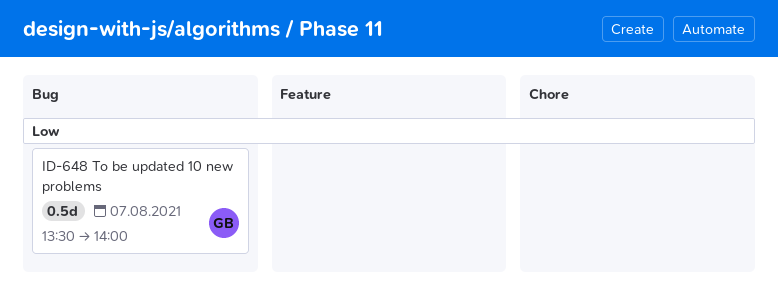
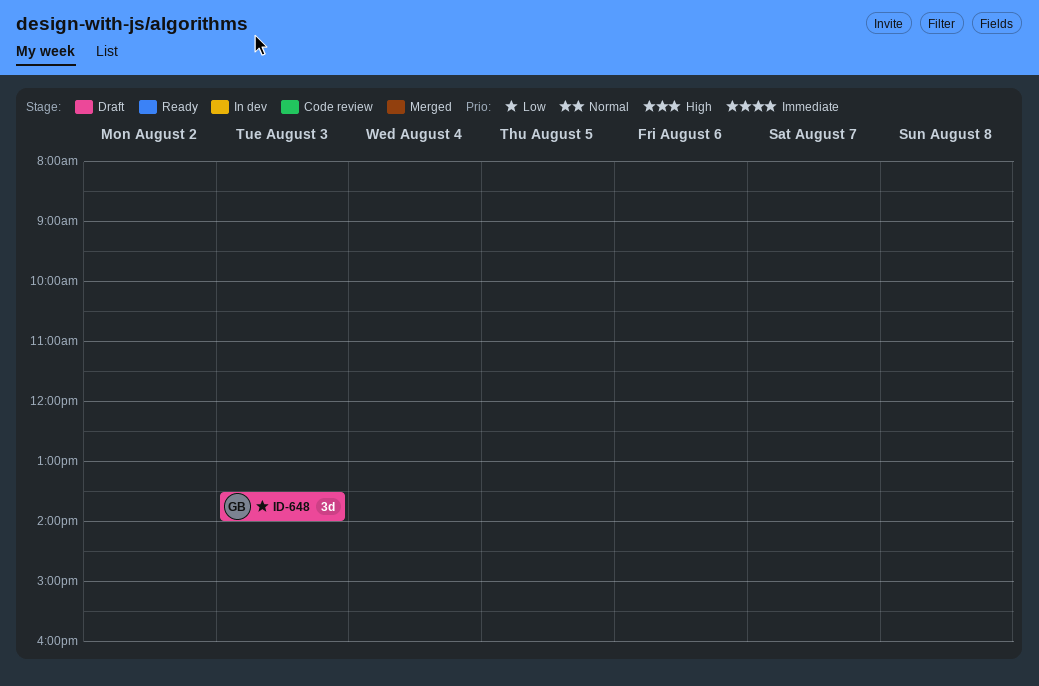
ID-648, estimate: 0.5d -> 3d
ID-648, day: Aug 7 -> Aug 3

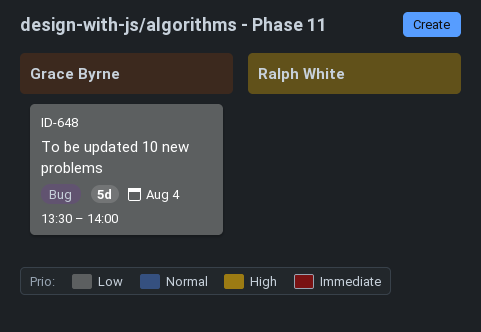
ID-648, estimate: 3d -> 5d
ID-648, day: Aug 3 -> Aug 4

